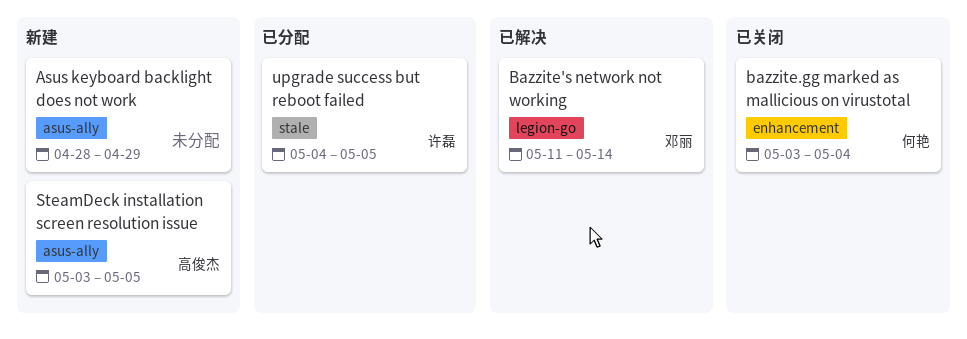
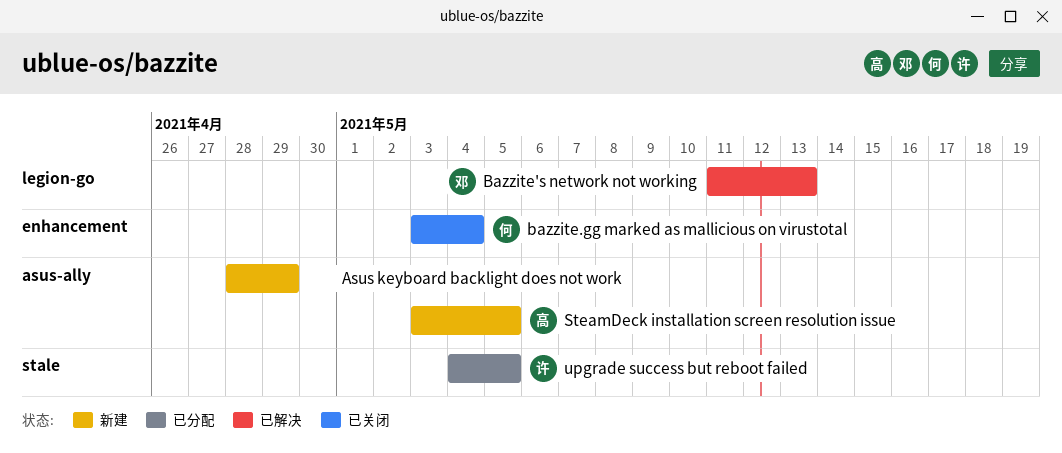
Bazzite's network not working, due: May 14 -> May 13

